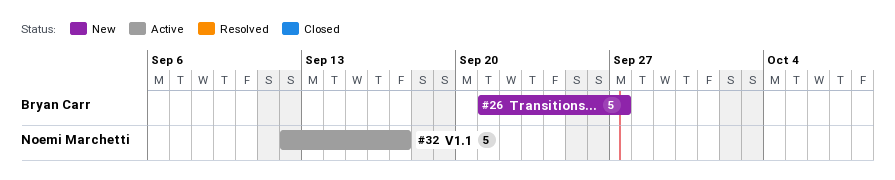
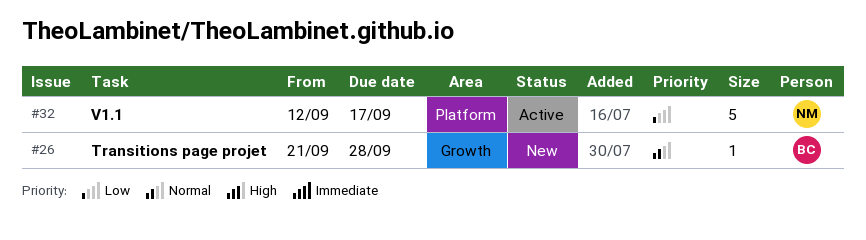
#26, estimate: 5 -> 1
#26, due: Sep 27 -> Sep 28

